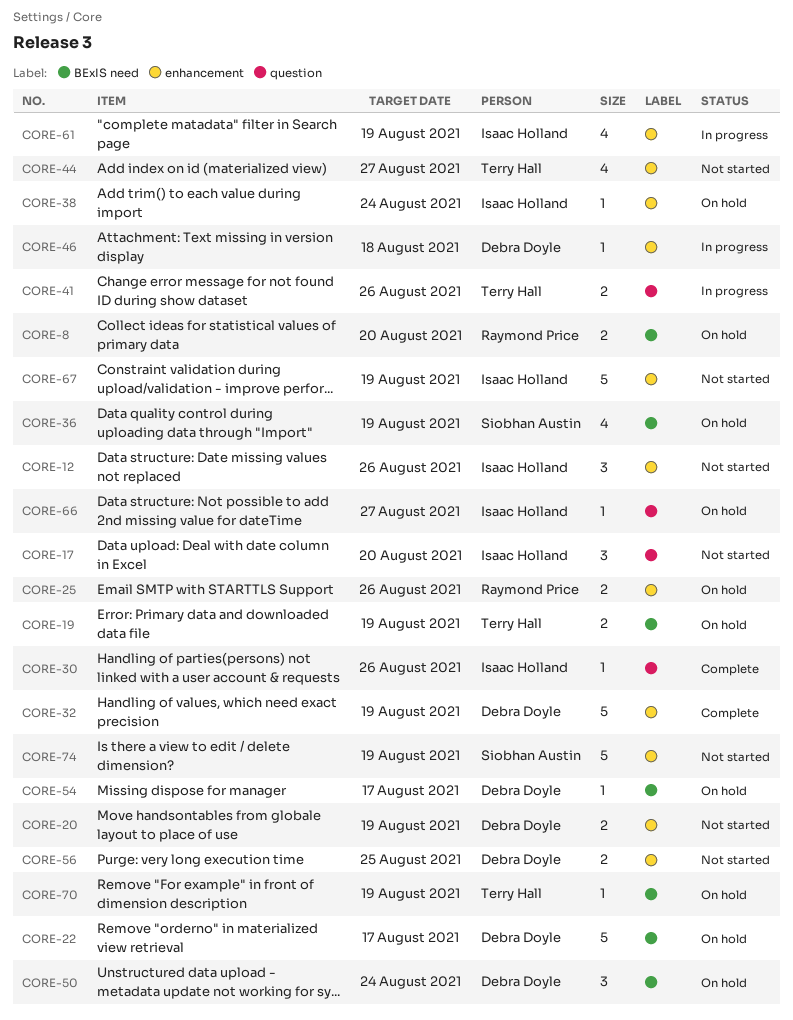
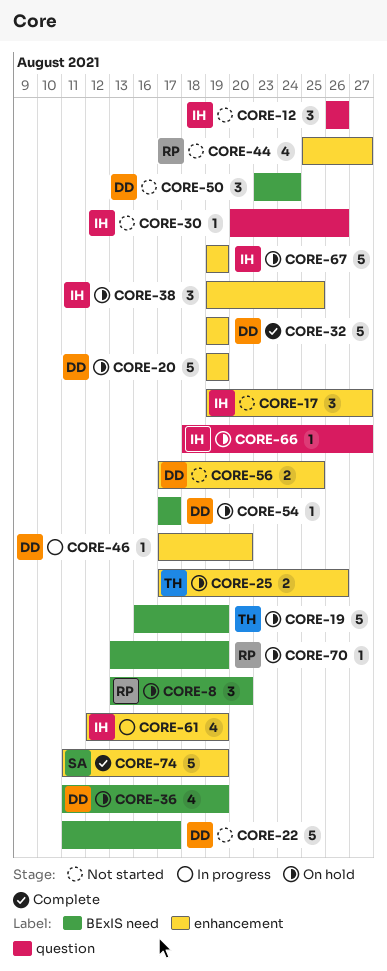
CORE-8, estimate: 2 -> 3
CORE-12, label: enhancement -> question
CORE-17, label: question -> enhancement
CORE-17, due: Aug 20 -> Aug 27
CORE-19, estimate: 2 -> 5
CORE-20, status: Not started -> On hold
CORE-20, estimate: 2 -> 5
CORE-22, status: On hold -> Not started
CORE-25, owner: Raymond Price -> Terry Hall
CORE-30, status: Complete -> Not started
CORE-36, owner: Siobhan Austin -> Debra Doyle
CORE-38, estimate: 1 -> 3
CORE-38, due: Aug 24 -> Aug 25
CORE-41: present -> none
CORE-44, owner: Terry Hall -> Raymond Price
CORE-46, due: Aug 18 -> Aug 20
CORE-50, status: On hold -> Not started
CORE-67, status: Not started -> On hold
CORE-70, owner: Terry Hall -> Raymond Price
CORE-74, status: Not started -> Complete

